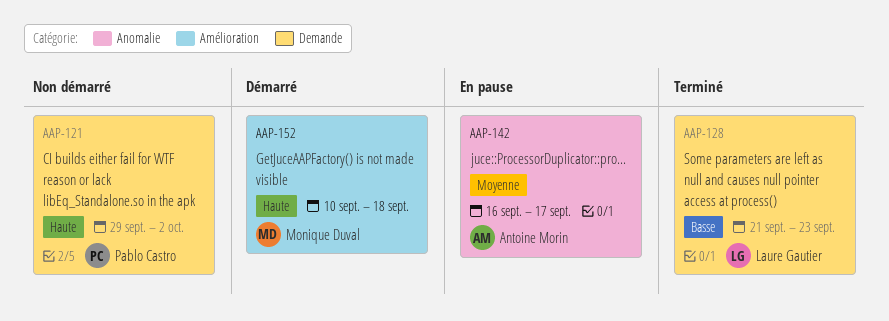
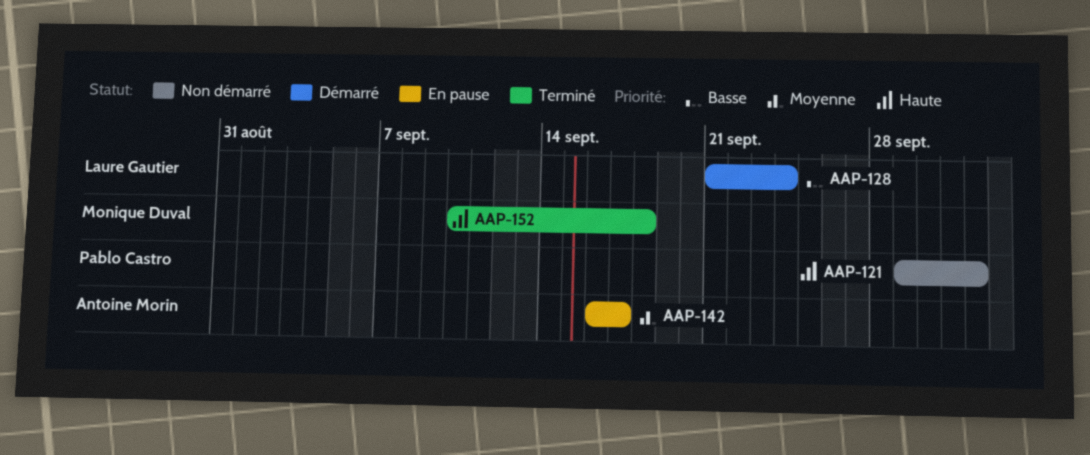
AAP-128, status: Terminé -> Démarré
AAP-128, due: Sep 23 -> Sep 24
AAP-152, status: Démarré -> Terminé

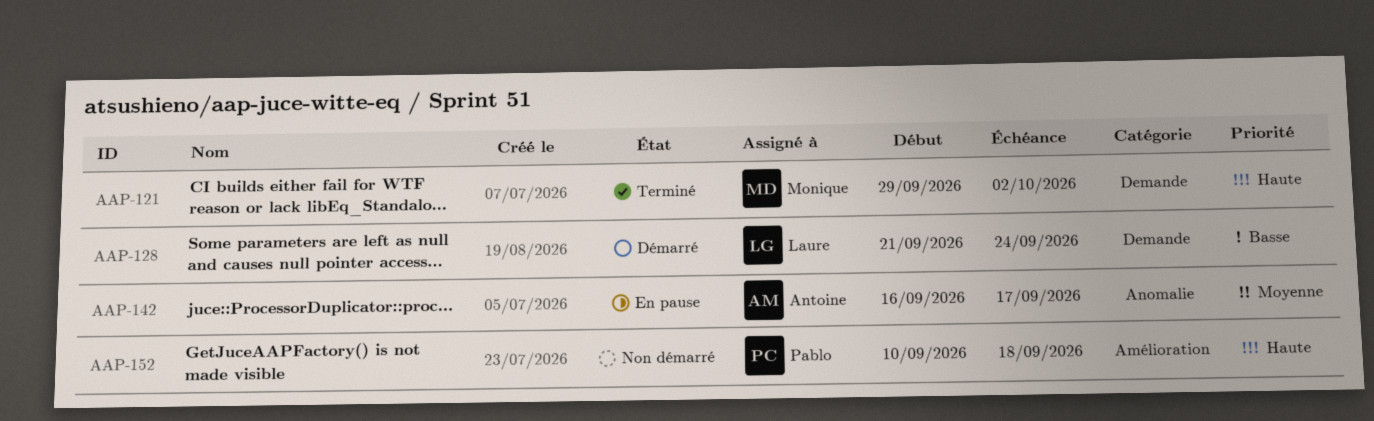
AAP-121, status: Non démarré -> Terminé
AAP-121, owner: Pablo Castro -> Monique Duval
AAP-152, status: Terminé -> Non démarré
AAP-152, owner: Monique Duval -> Pablo Castro

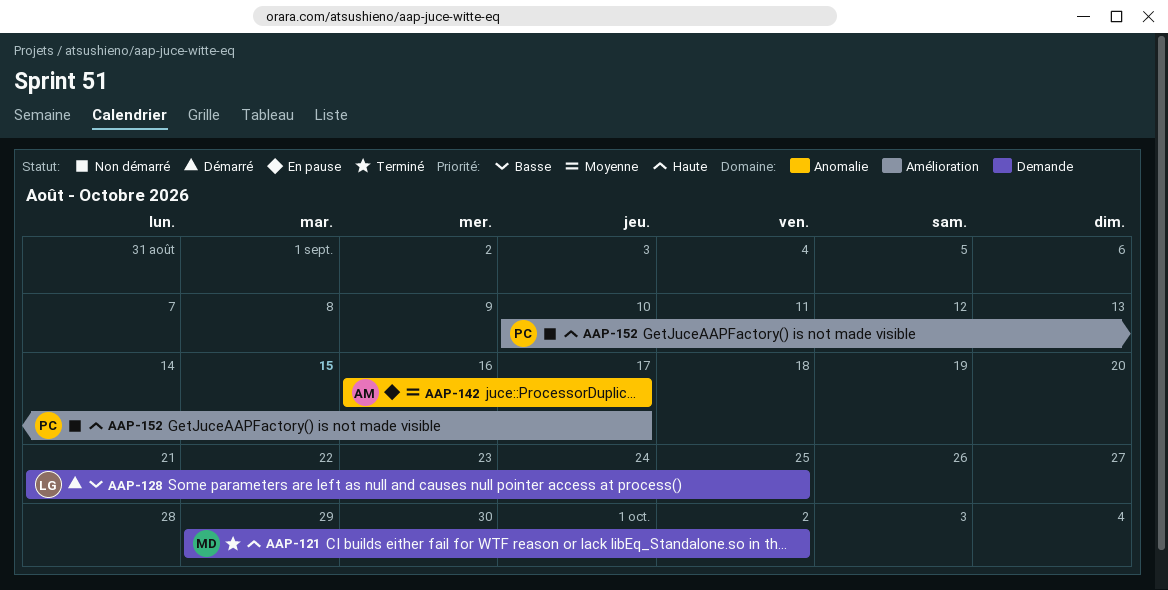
AAP-128, due: Sep 24 -> Sep 25
AAP-152, due: Sep 18 -> Sep 17

